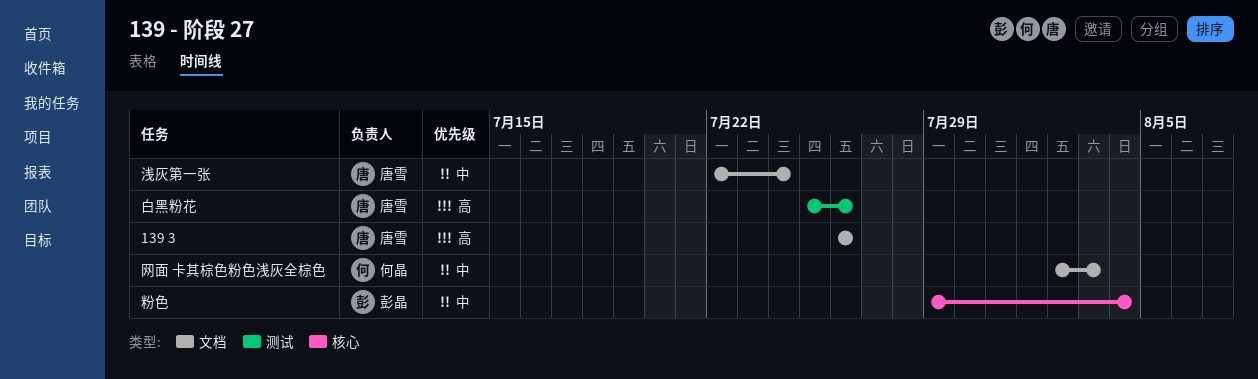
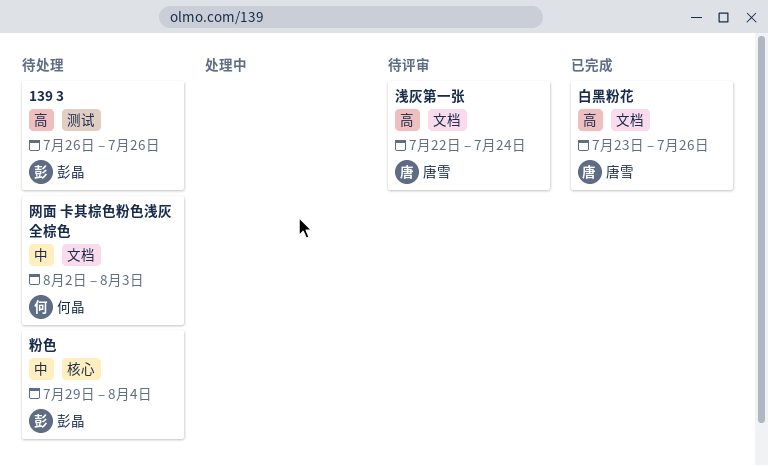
139 3, owner: 唐雪 -> 彭晶
139 3, label: 文档 -> 测试
浅灰第一张, priority: 中 -> 高
白黑粉花, label: 测试 -> 文档
白黑粉花, start: Jul 25 -> Jul 23

